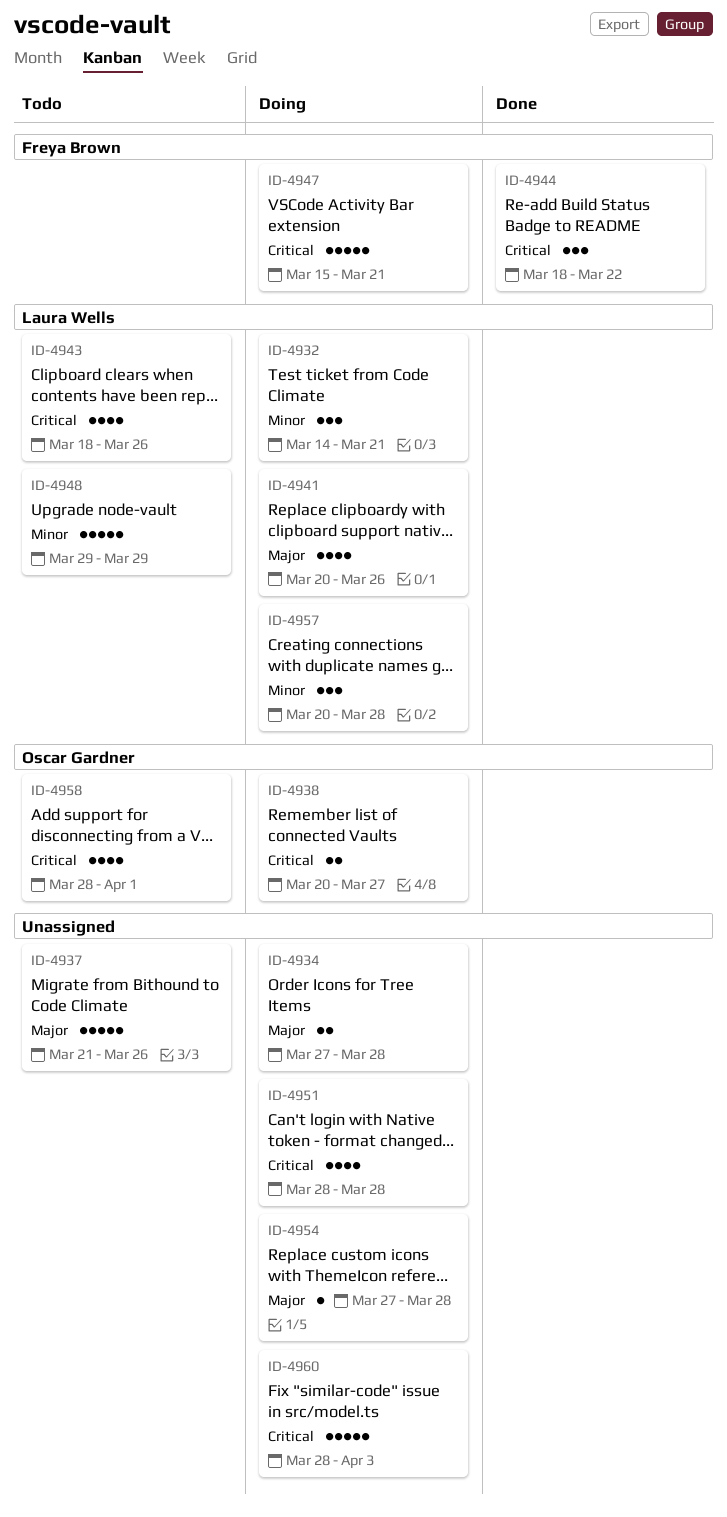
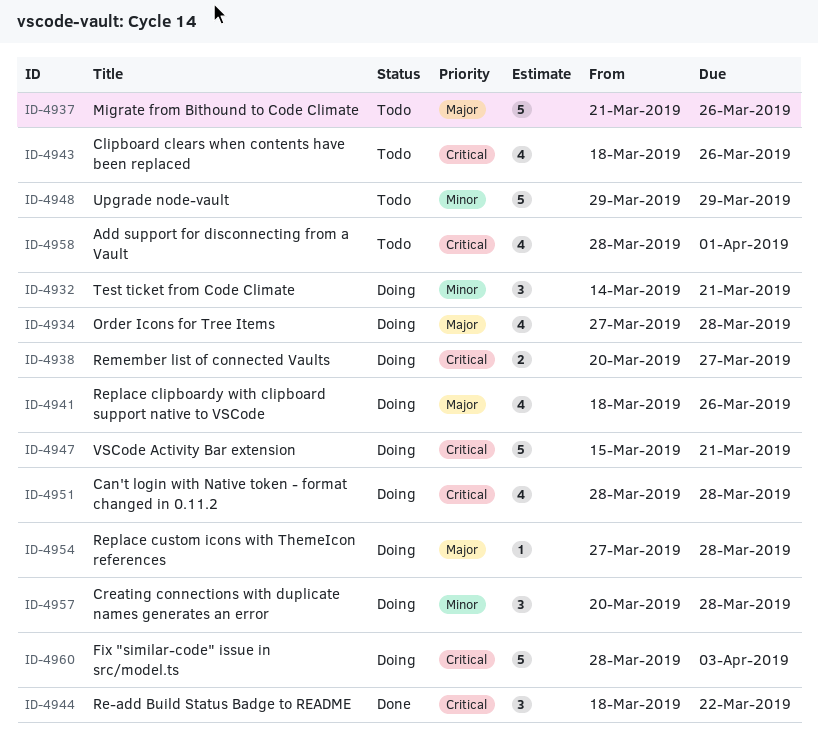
ID-4934, estimate: 2 -> 4
ID-4941, start: Mar 20 -> Mar 18

